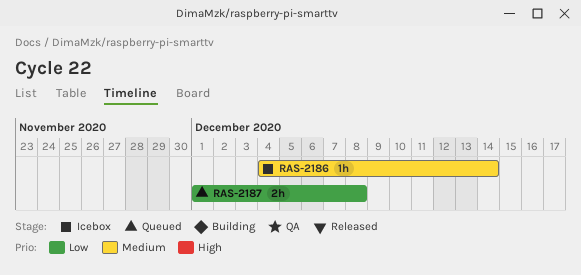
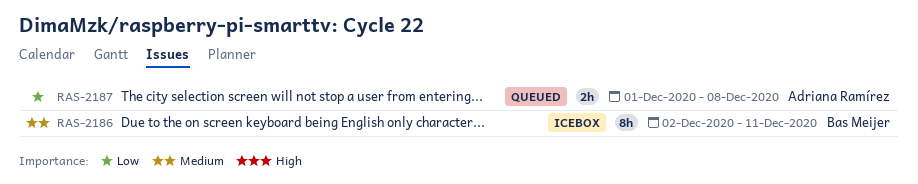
RAS-2186, estimate: 1h -> 8h
RAS-2186, start: Dec 4 -> Dec 2
RAS-2186, due: Dec 14 -> Dec 11

